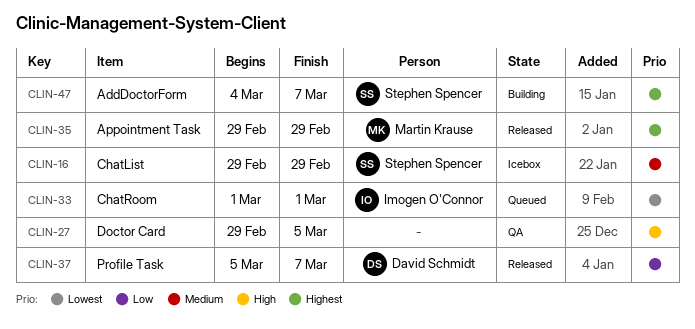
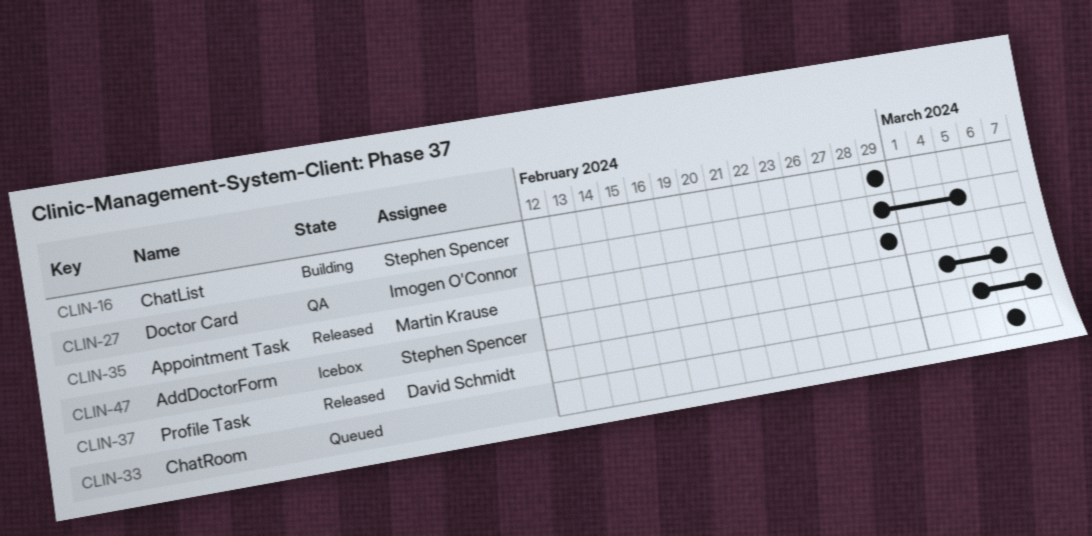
CLIN-16, status: Icebox -> Building
CLIN-27, owner: none -> Imogen O'Connor
CLIN-33, owner: Imogen O'Connor -> none
CLIN-33, start: Mar 1 -> Mar 6
CLIN-33, due: Mar 1 -> Mar 6
CLIN-47, status: Building -> Icebox
CLIN-47, due: Mar 7 -> Mar 6

